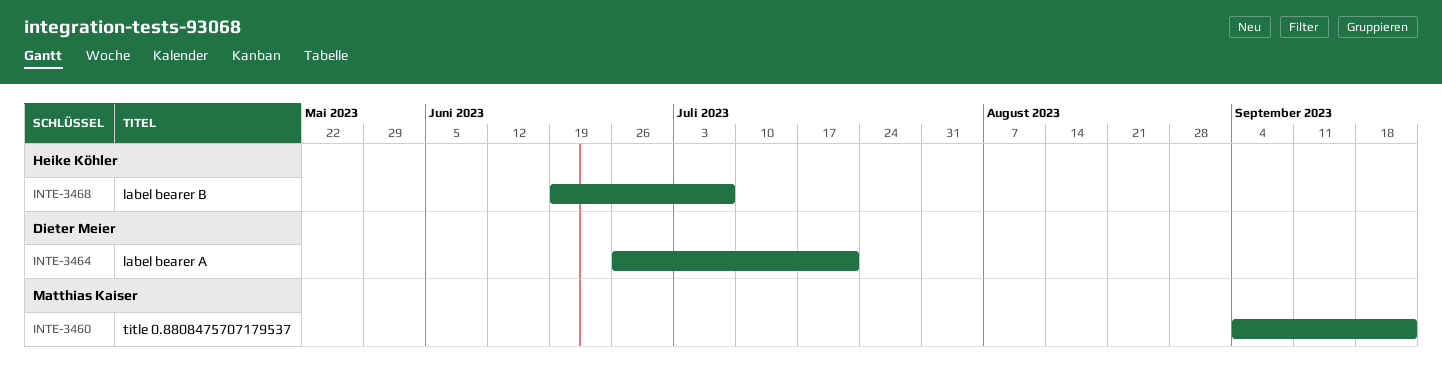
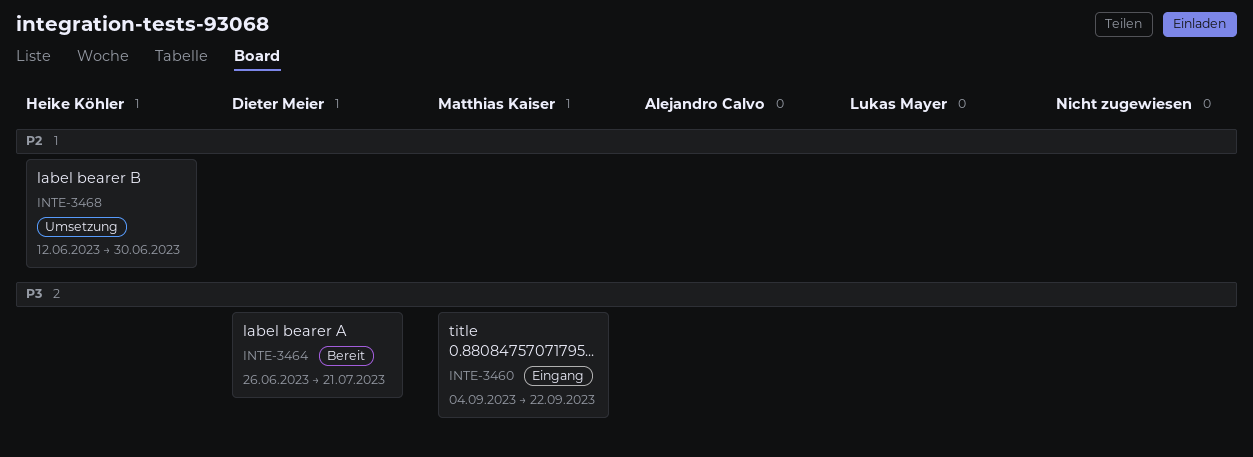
INTE-3468, start: Jun 19 -> Jun 12
INTE-3468, due: Jul 7 -> Jun 30

